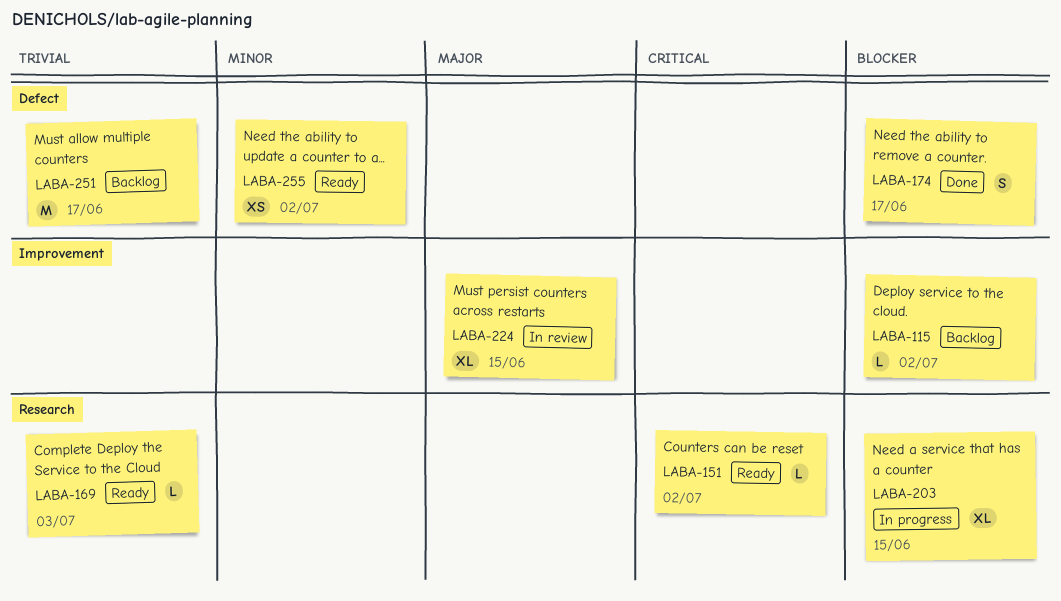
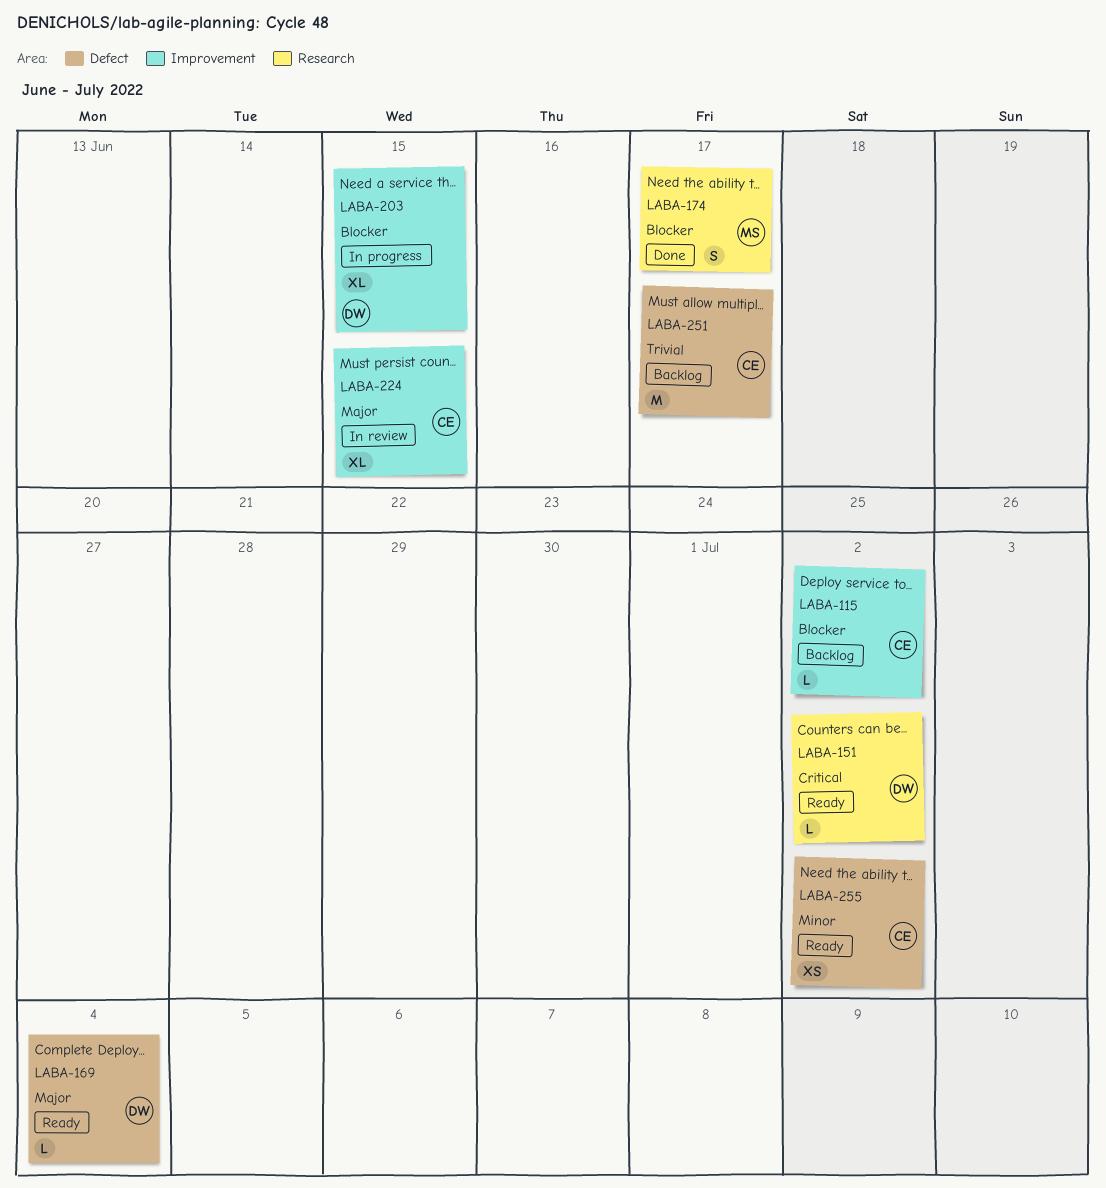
LABA-169, priority: Trivial -> Major
LABA-169, label: Research -> Defect
LABA-169, due: Jul 3 -> Jul 4
LABA-174, label: Defect -> Research
LABA-203, label: Research -> Improvement

